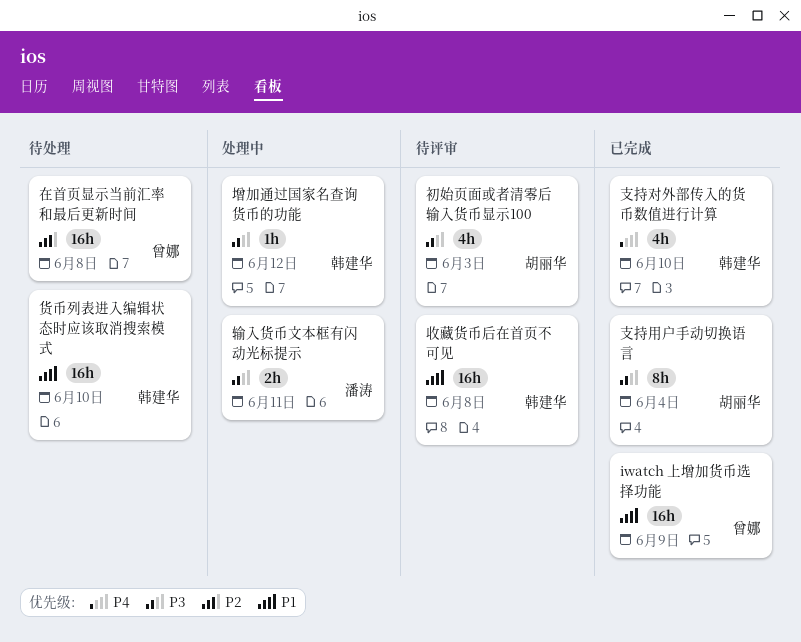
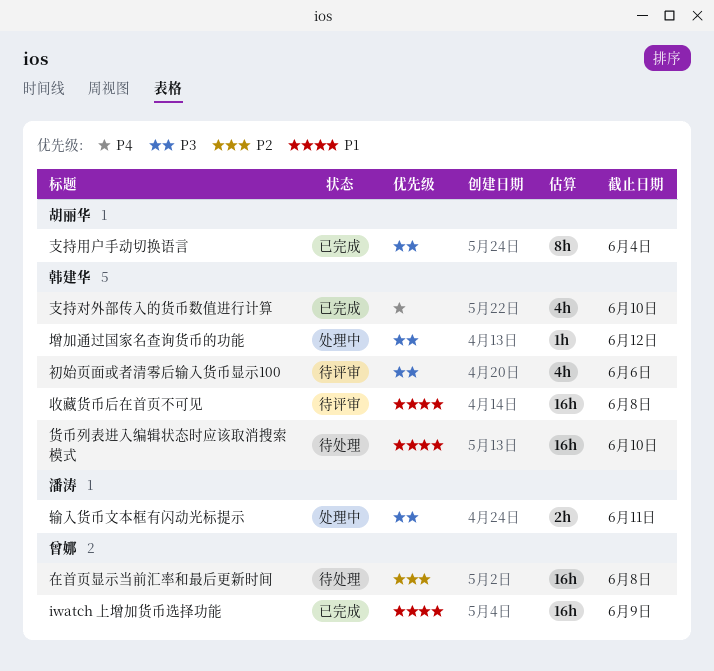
初始页面或者清零后输入货币显示100, owner: 胡丽华 -> 韩建华
初始页面或者清零后输入货币显示100, due: Jun 3 -> Jun 6

